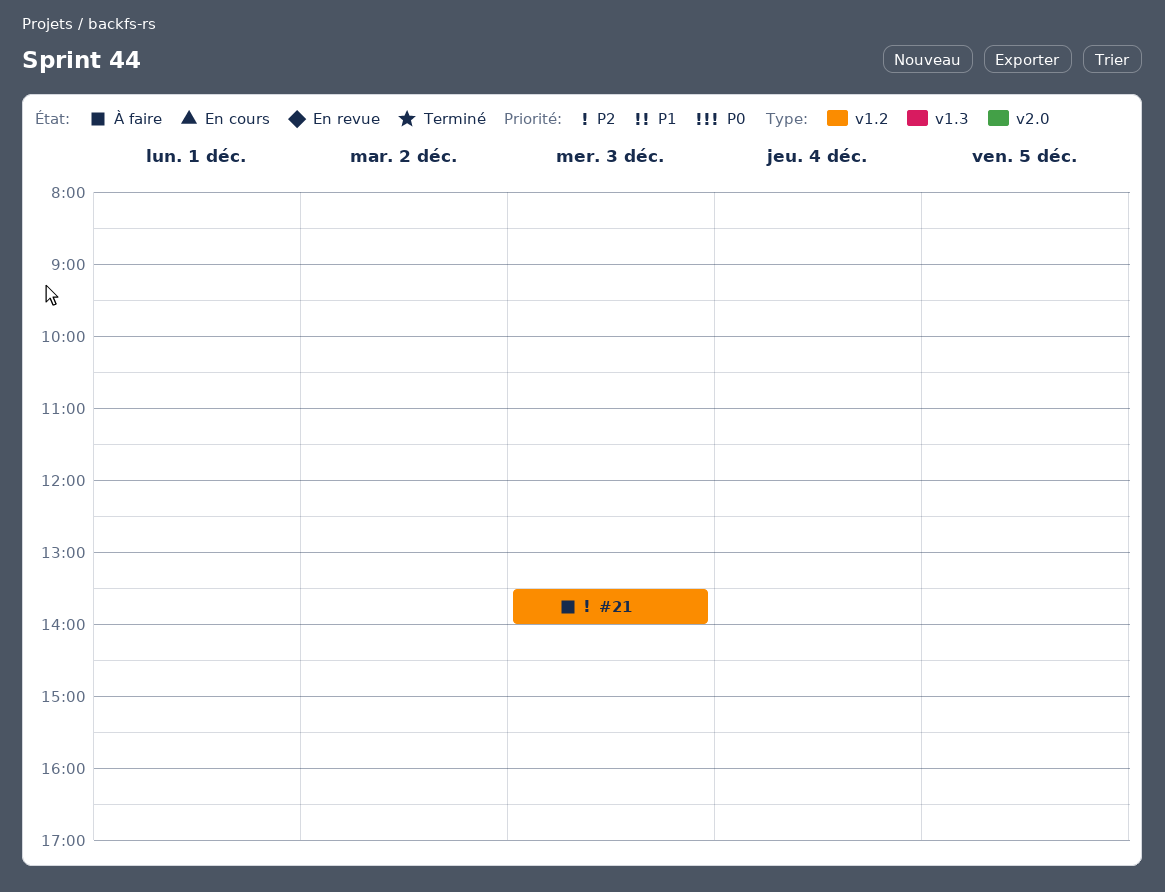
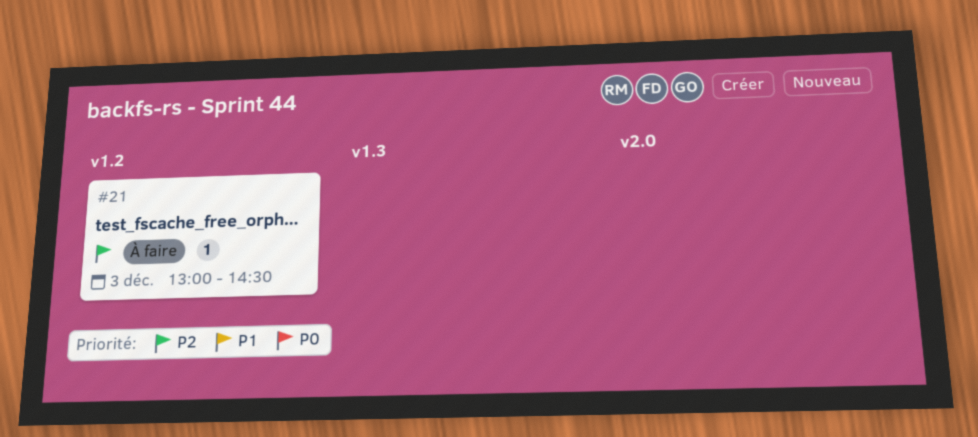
#21, begins: 13:30 -> 13:00
#21, ends: 14:00 -> 14:30

